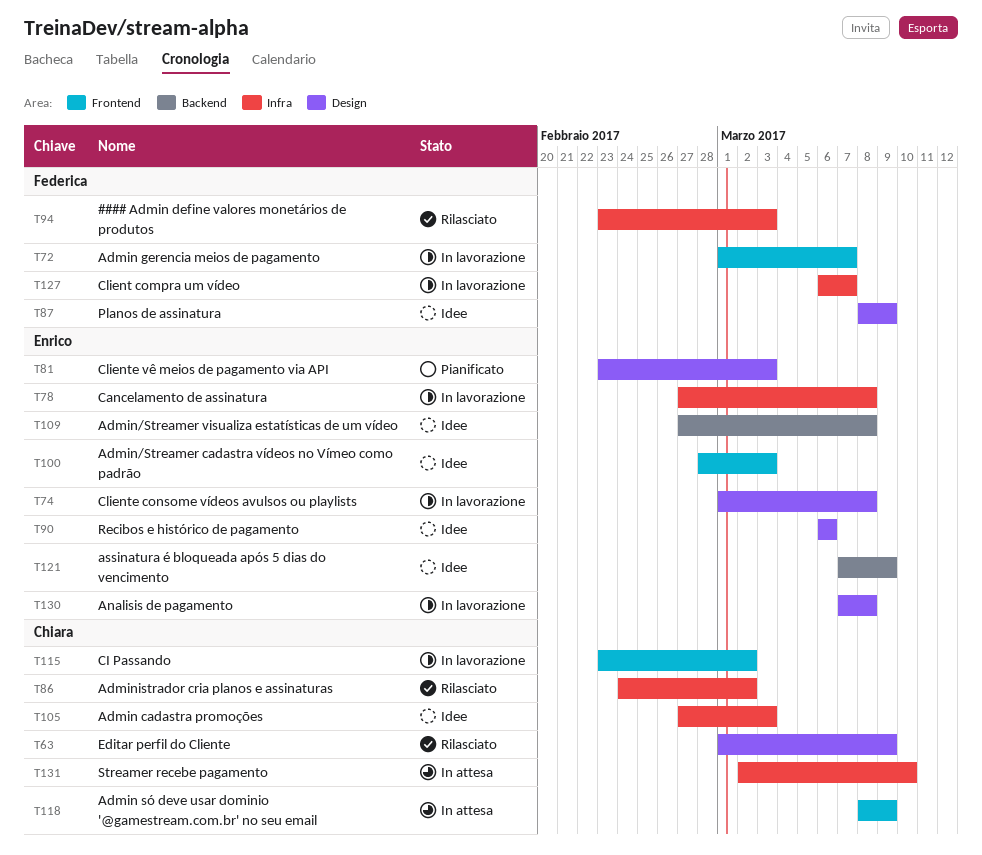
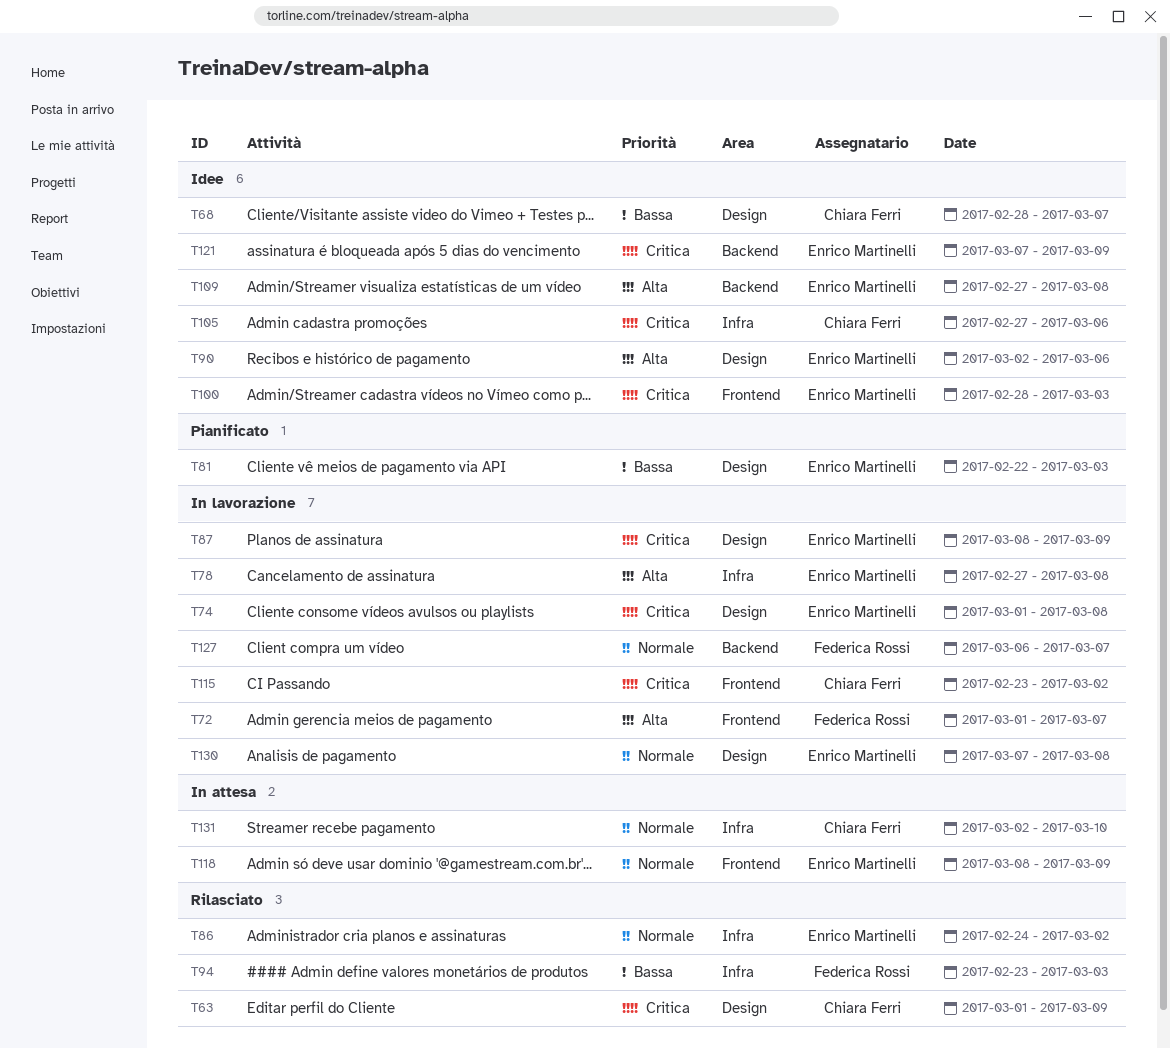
T68: none -> present
T81, start: Feb 23 -> Feb 22
T86, owner: Chiara Ferri -> Enrico Martinelli
T87, status: Idee -> In lavorazione
T87, owner: Federica Rossi -> Enrico Martinelli
T90, start: Mar 6 -> Mar 2
T105, due: Mar 3 -> Mar 6
T118, owner: Chiara Ferri -> Enrico Martinelli
T127, label: Infra -> Backend

